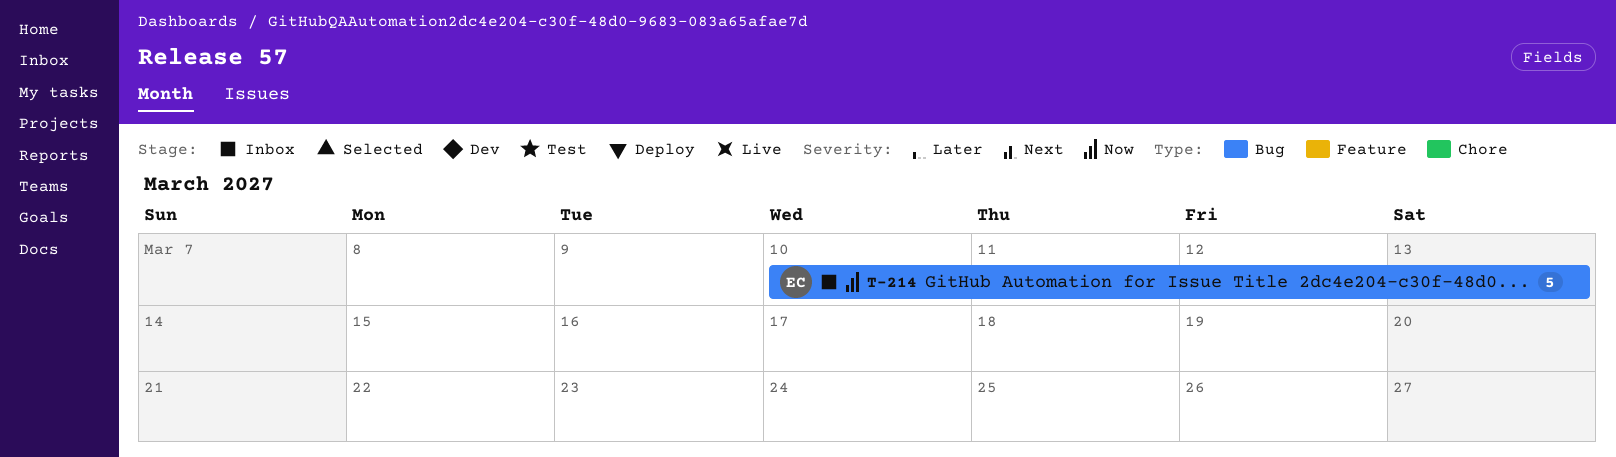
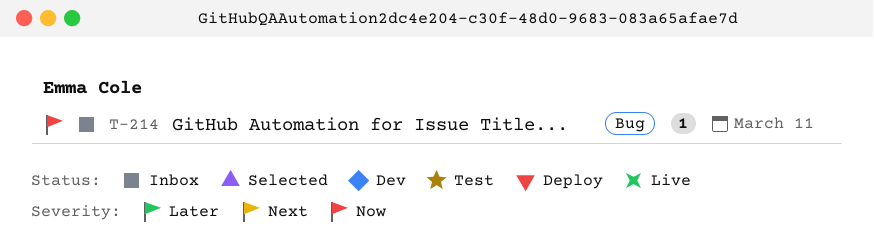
T-214, estimate: 5 -> 1
T-214, due: Mar 13 -> Mar 11

